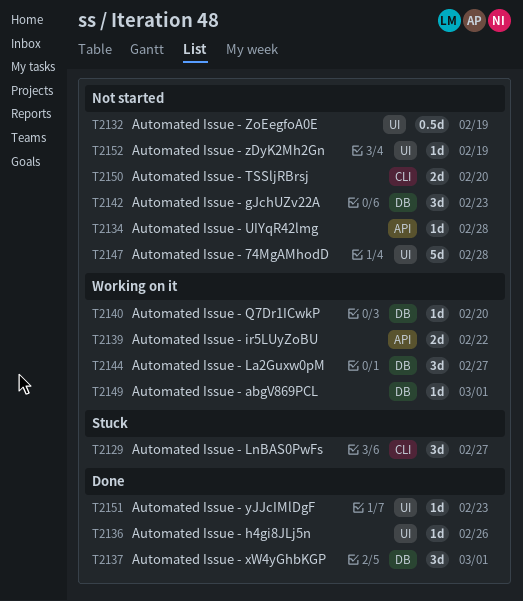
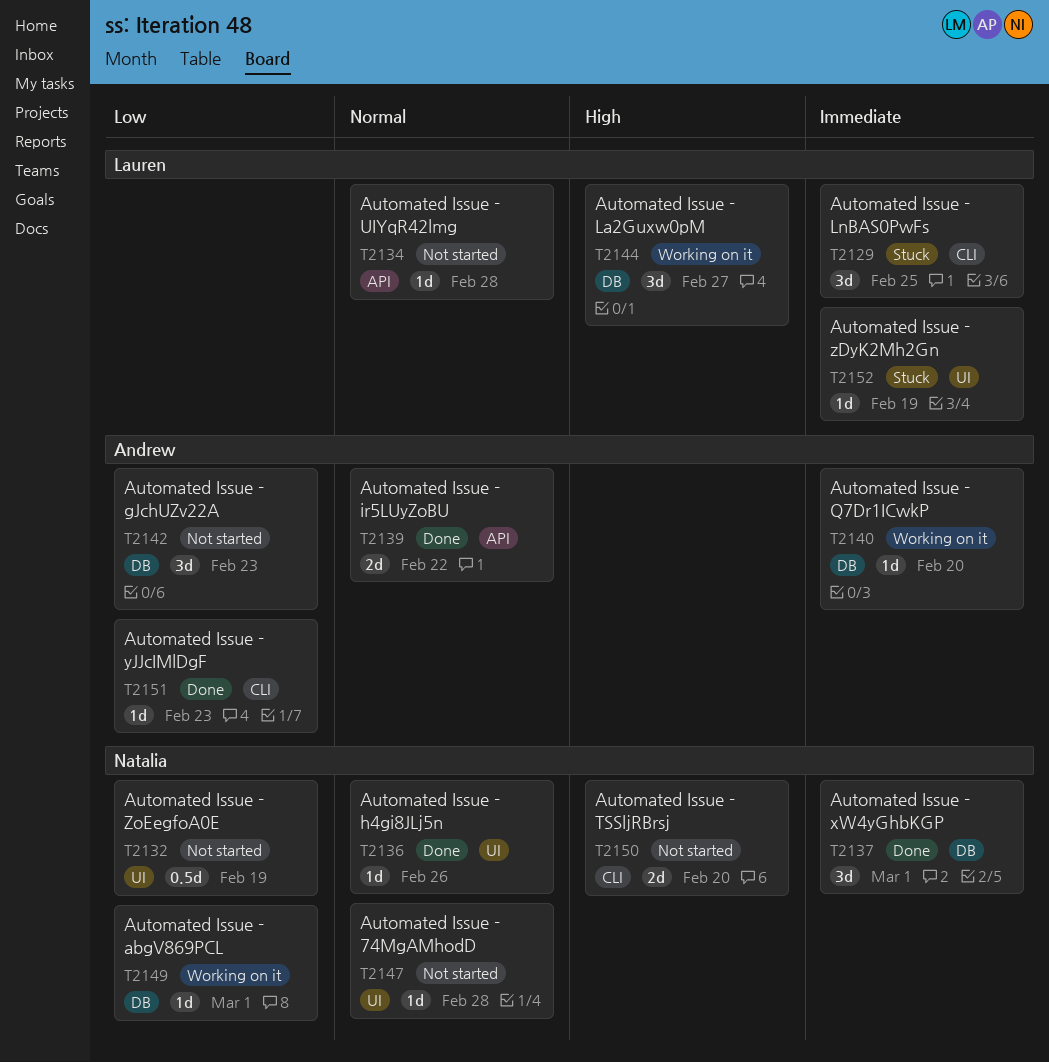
T2129, due: Feb 27 -> Feb 25
T2139, status: Working on it -> Done
T2147, estimate: 5d -> 1d
T2151, label: UI -> CLI
T2152, status: Not started -> Stuck

